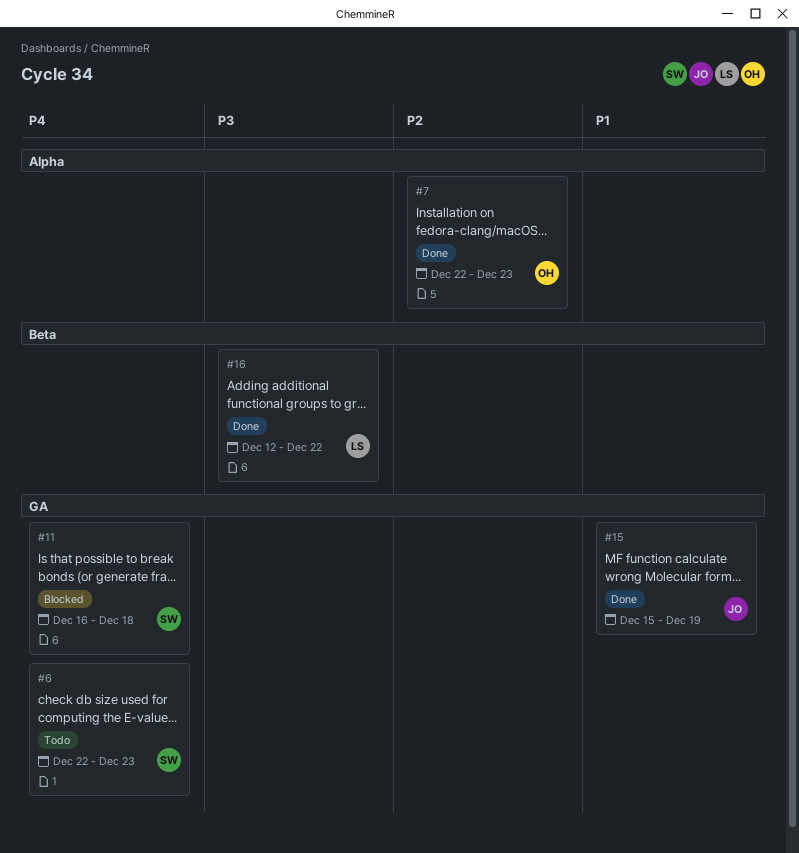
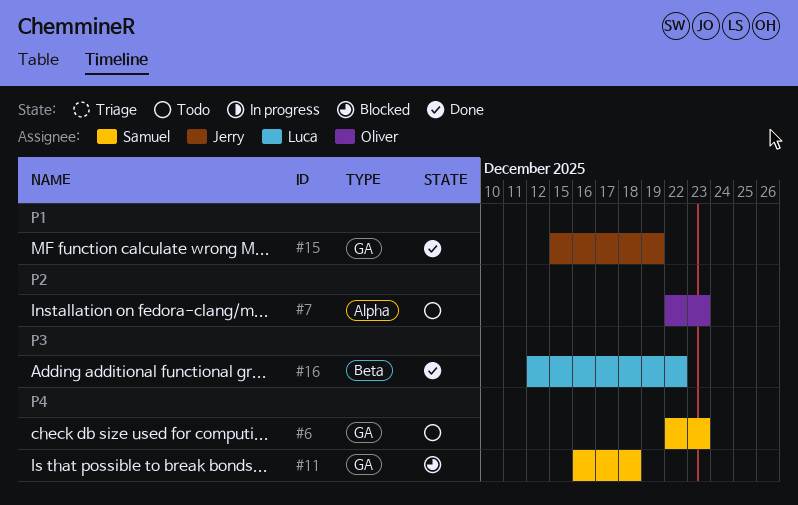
#7, status: Done -> Todo

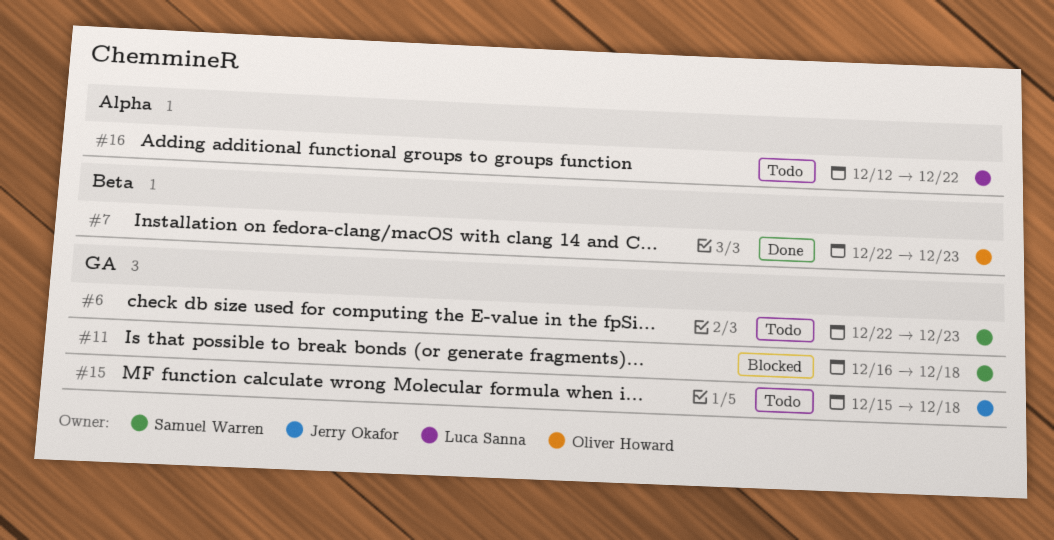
#7, status: Todo -> Done
#7, label: Alpha -> Beta
#15, status: Done -> Todo
#15, due: Dec 19 -> Dec 18
#16, status: Done -> Todo
#16, label: Beta -> Alpha

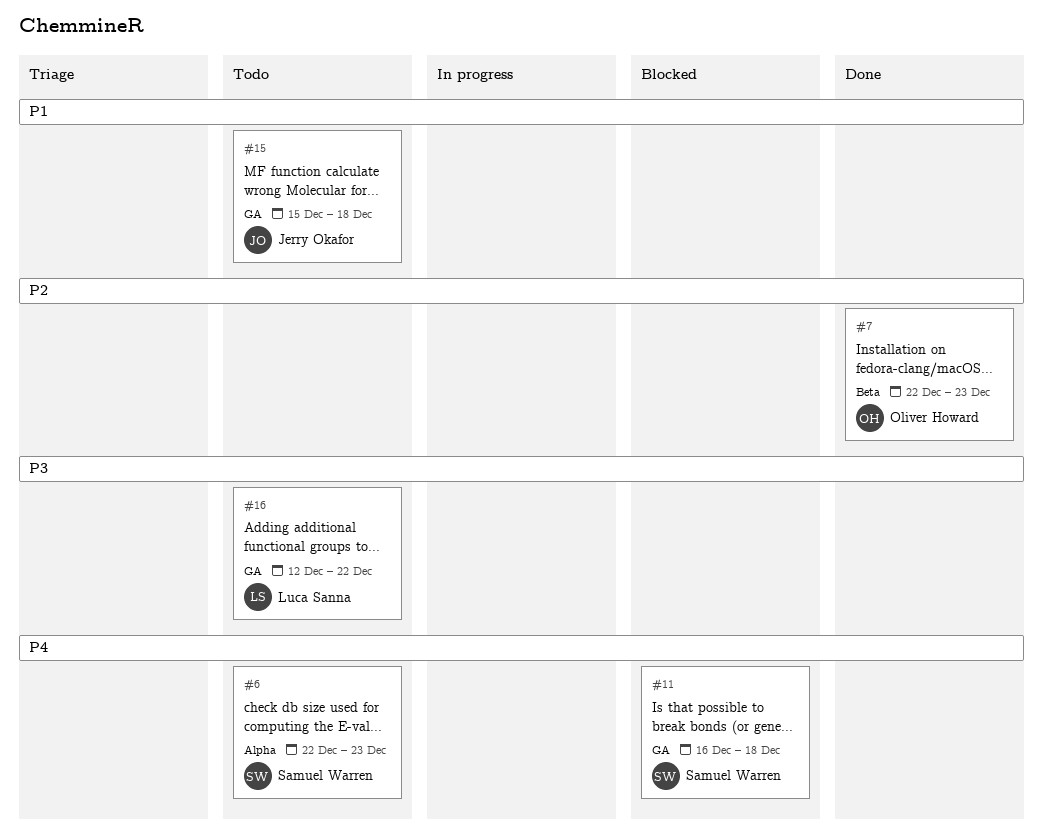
#6, label: GA -> Alpha
#16, label: Alpha -> GA

